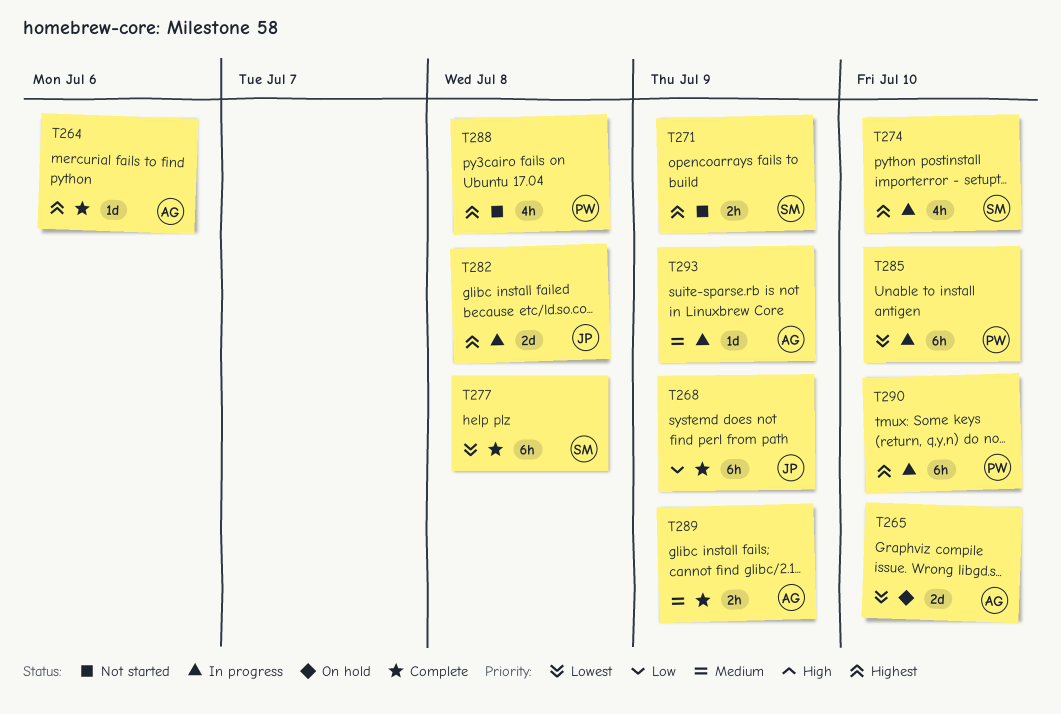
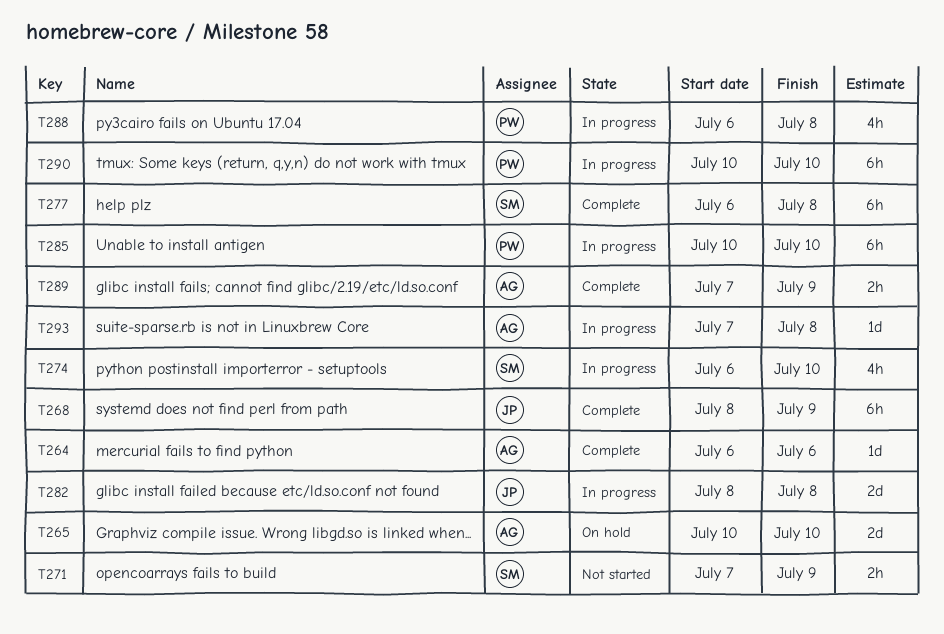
T288, status: Not started -> In progress
T293, due: Jul 9 -> Jul 8

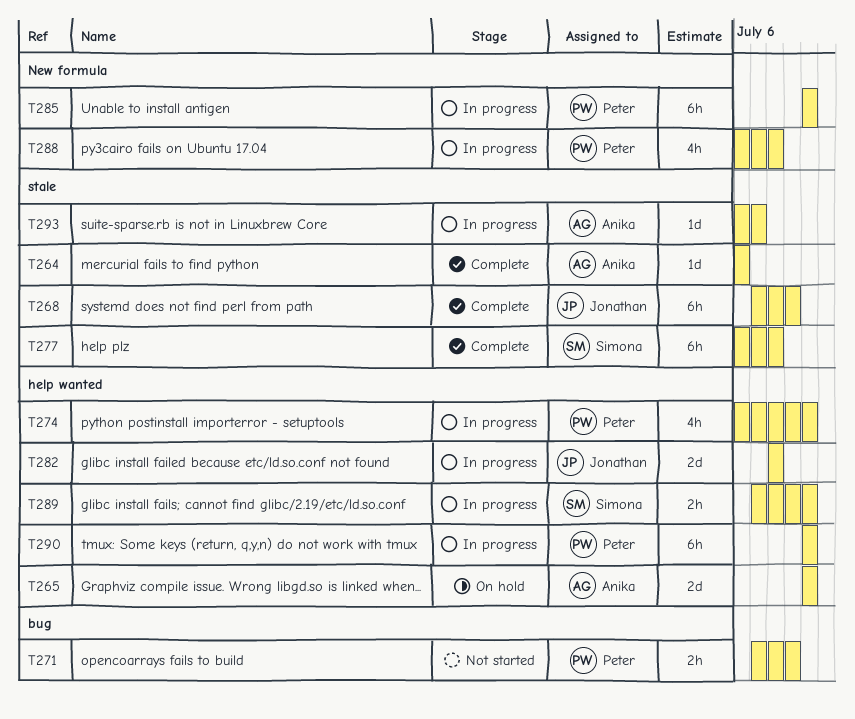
T268, start: Jul 8 -> Jul 7
T271, owner: Simona -> Peter
T274, owner: Simona -> Peter
T289, status: Complete -> In progress
T289, owner: Anika -> Simona
T289, due: Jul 9 -> Jul 10
T293, start: Jul 7 -> Jul 6
T293, due: Jul 8 -> Jul 7

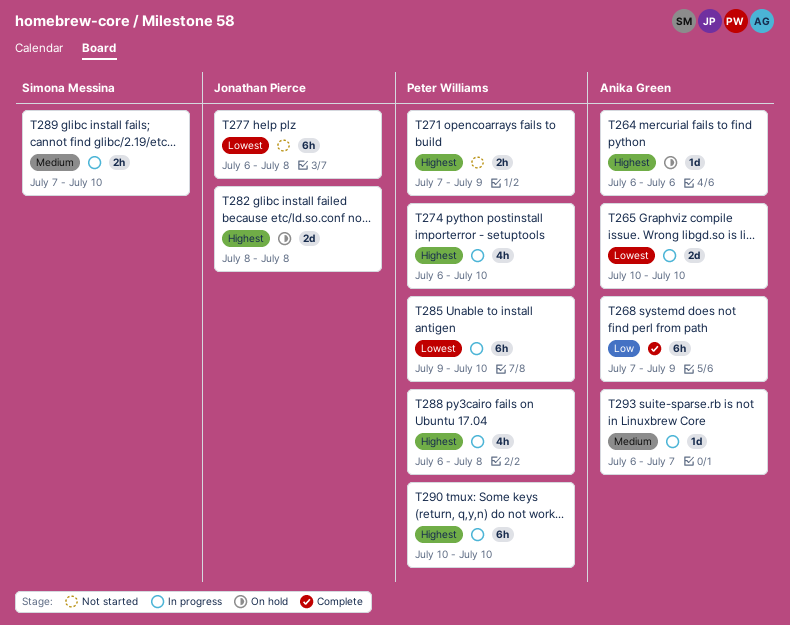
T264, status: Complete -> On hold
T265, status: On hold -> In progress
T268, owner: Jonathan Pierce -> Anika Green
T277, status: Complete -> Not started
T277, owner: Simona Messina -> Jonathan Pierce
T282, status: In progress -> On hold
T285, start: Jul 10 -> Jul 9

